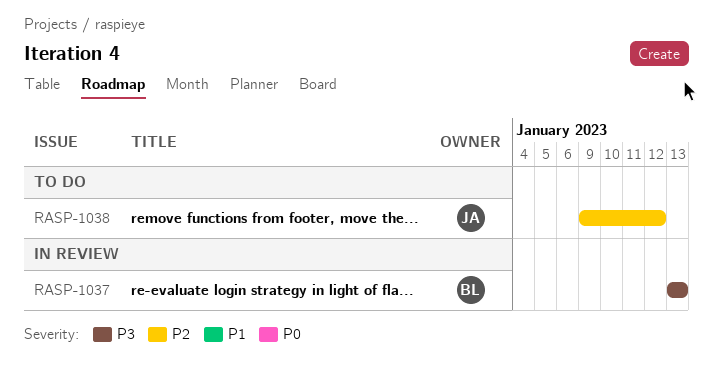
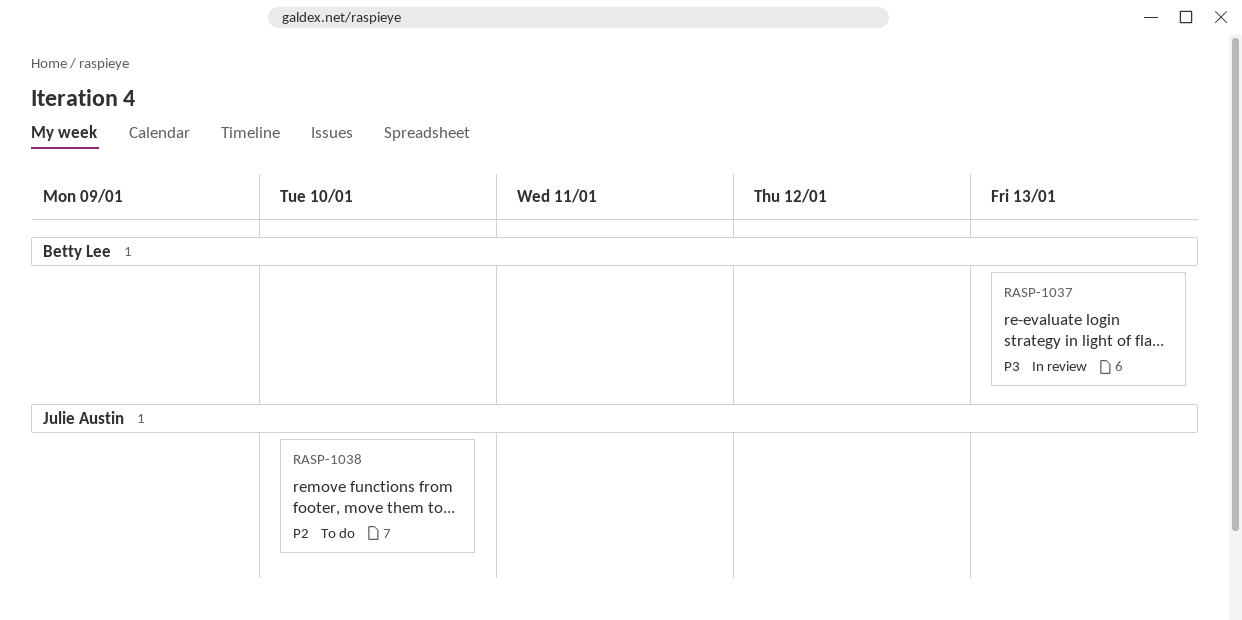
RASP-1038, due: Jan 12 -> Jan 10

